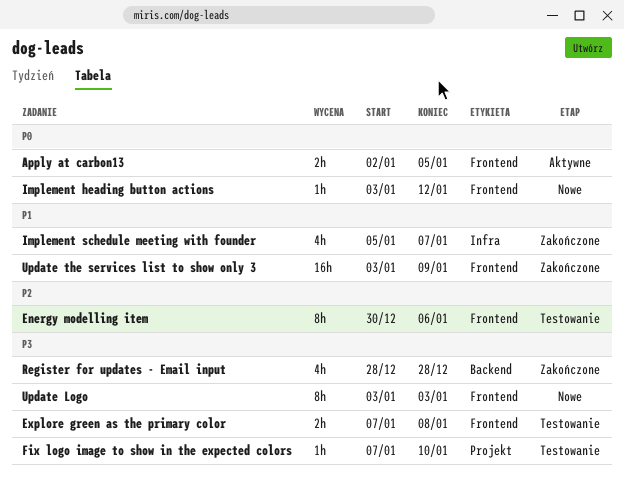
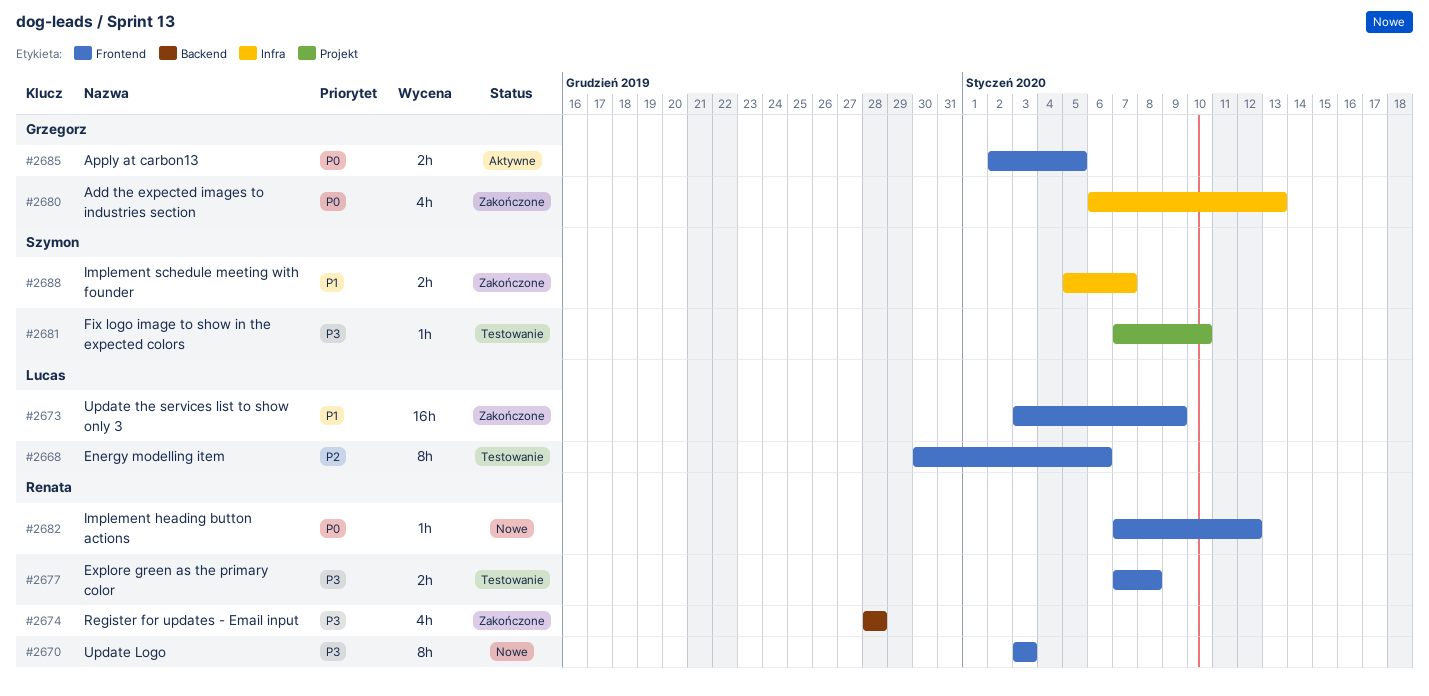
Add the expected images to industries section: none -> present
Implement heading button actions, start: Jan 3 -> Jan 7
Implement schedule meeting with founder, estimate: 4h -> 2h

